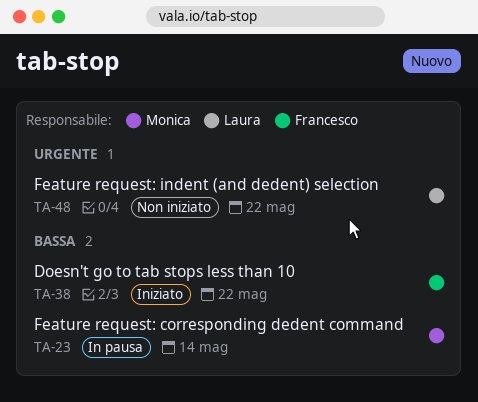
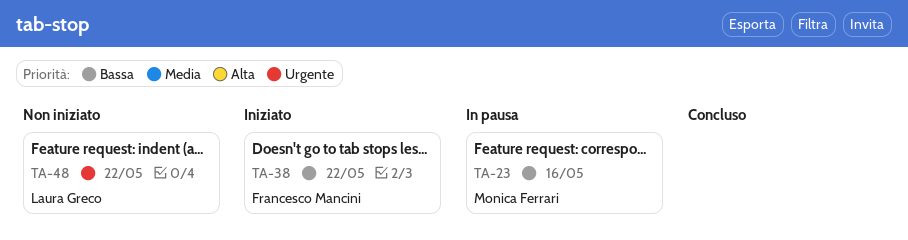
TA-23, due: May 14 -> May 16

